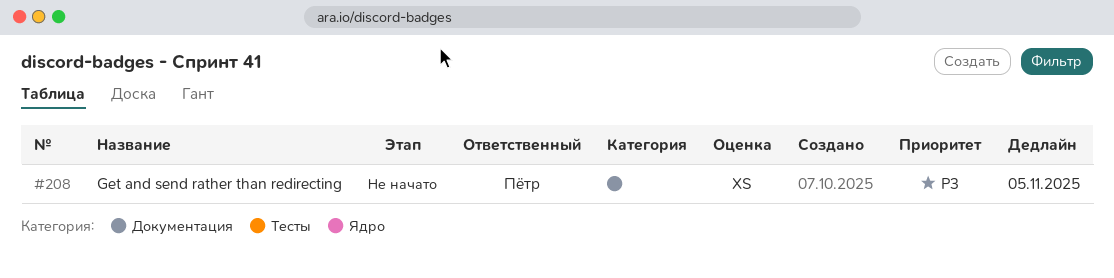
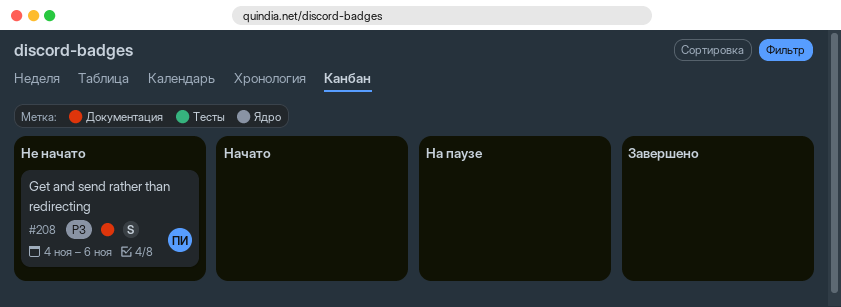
#208, estimate: XS -> S
#208, due: Nov 5 -> Nov 6

